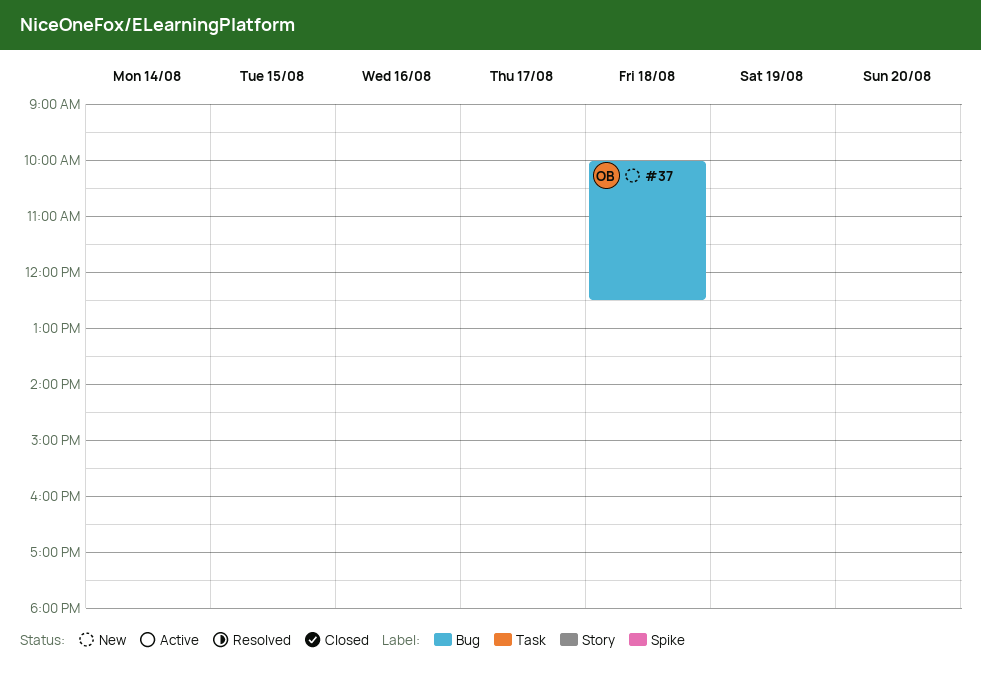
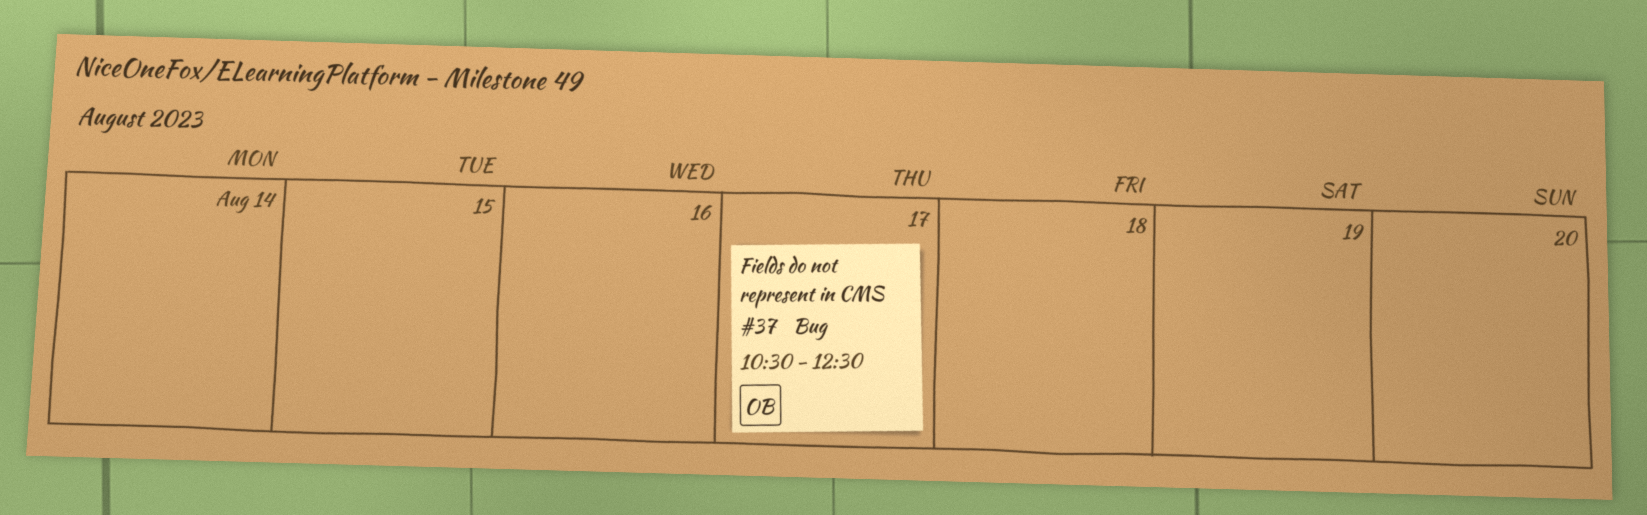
#37, day: Aug 18 -> Aug 17
#37, begins: 10:00 -> 10:30

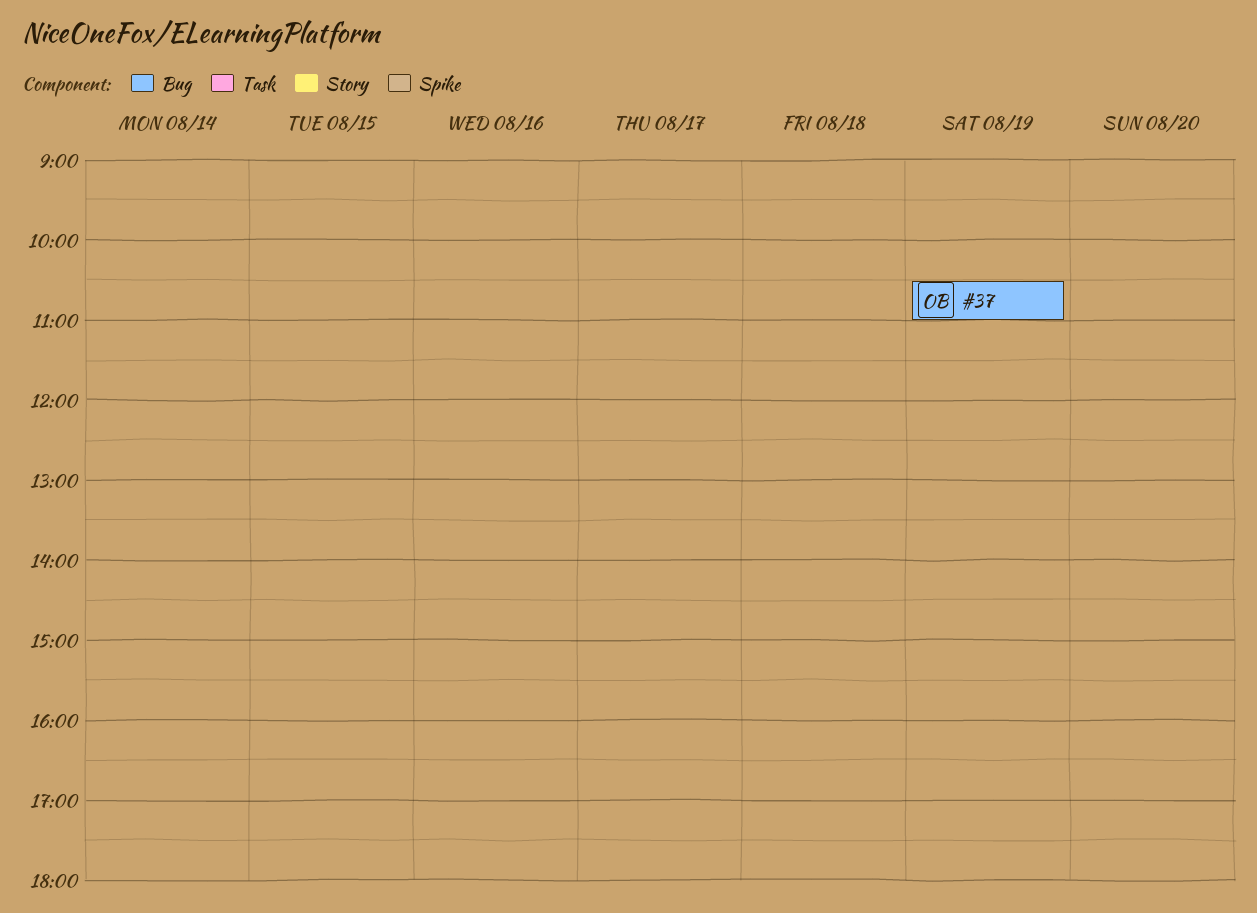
#37, day: Aug 17 -> Aug 19
#37, ends: 12:30 -> 11:00

